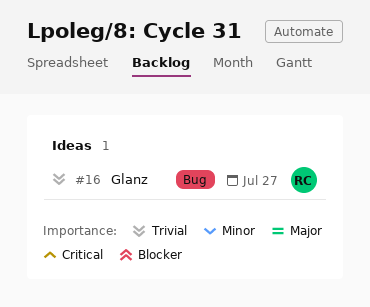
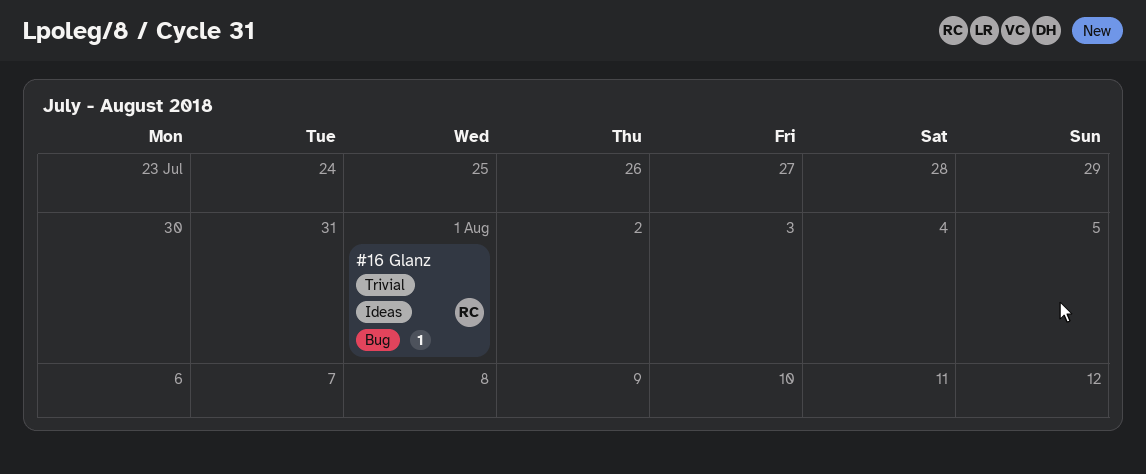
#16, due: Jul 27 -> Aug 1

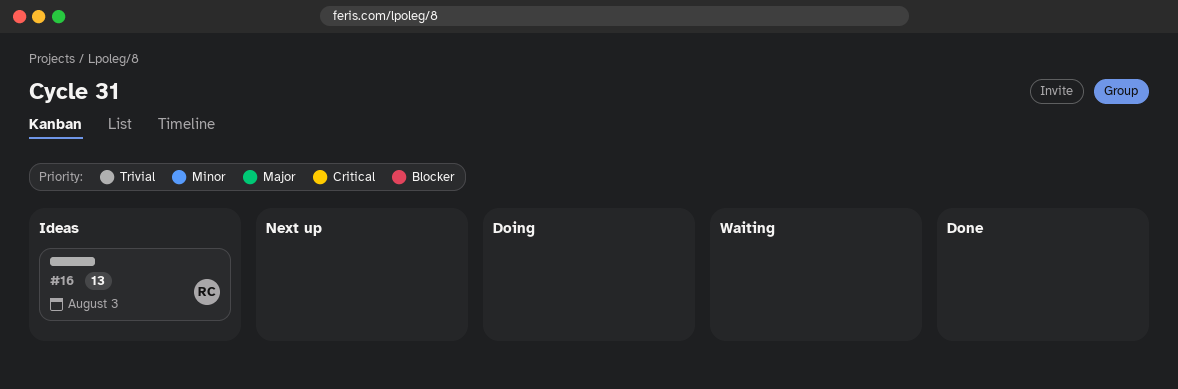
#16, estimate: 1 -> 13
#16, due: Aug 1 -> Aug 3

